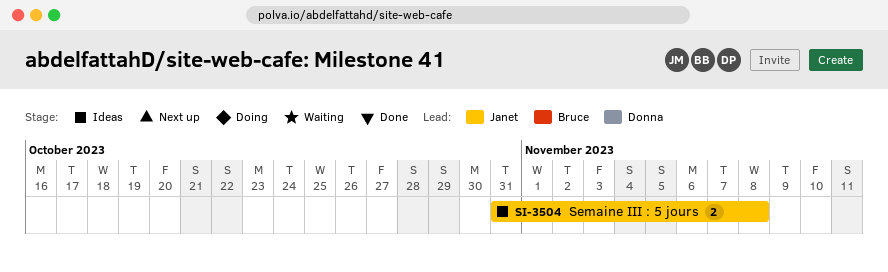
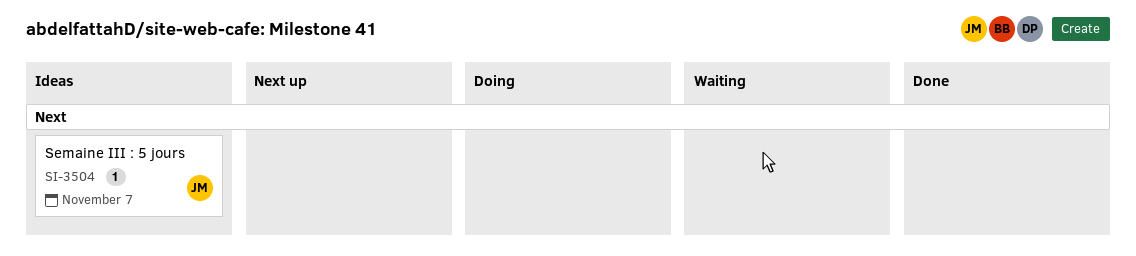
SI-3504, estimate: 2 -> 1
SI-3504, due: Nov 8 -> Nov 7

